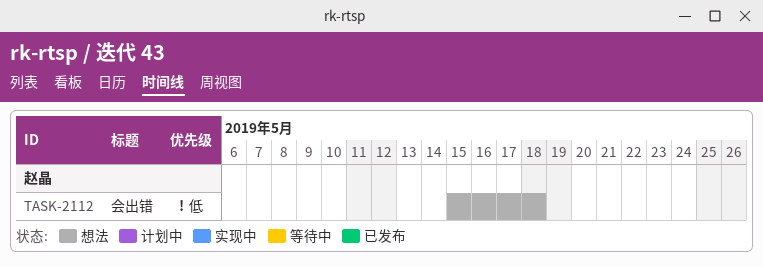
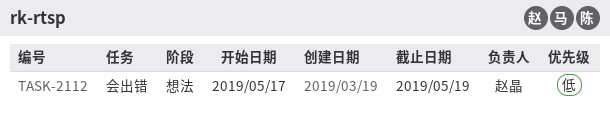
TASK-2112, start: May 15 -> May 17
TASK-2112, due: May 18 -> May 19

